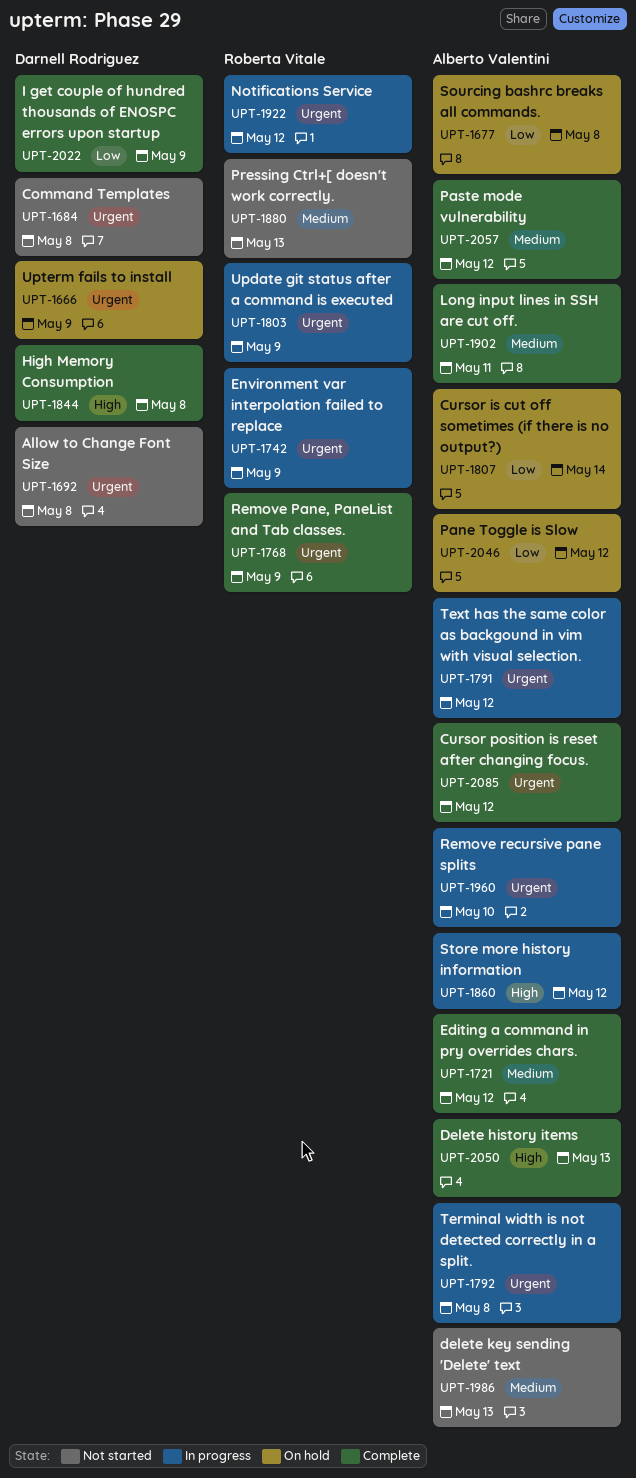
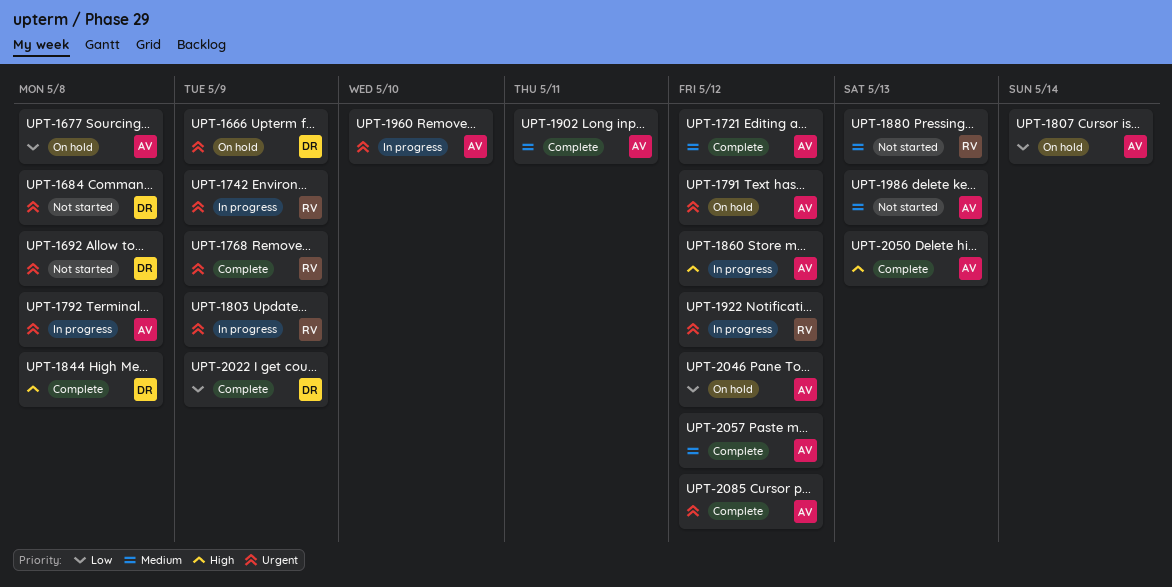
UPT-1791, status: In progress -> On hold

